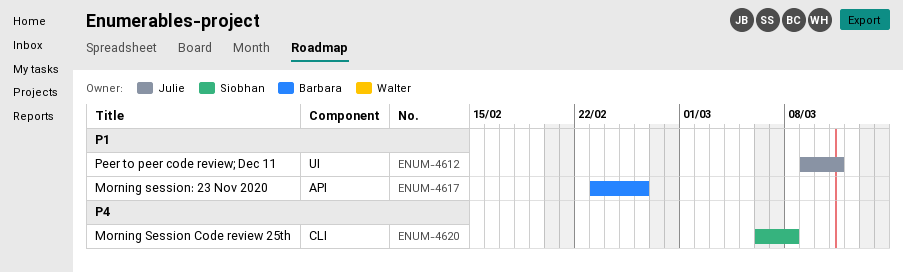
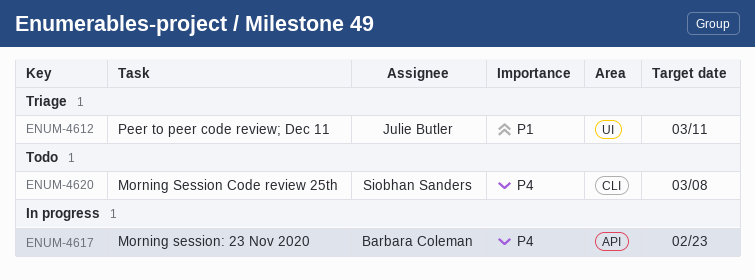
ENUM-4617, priority: P1 -> P4
ENUM-4617, due: Feb 26 -> Feb 23

